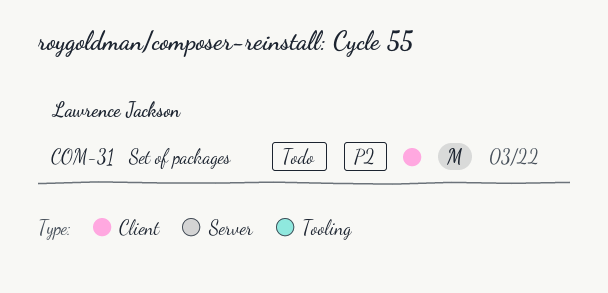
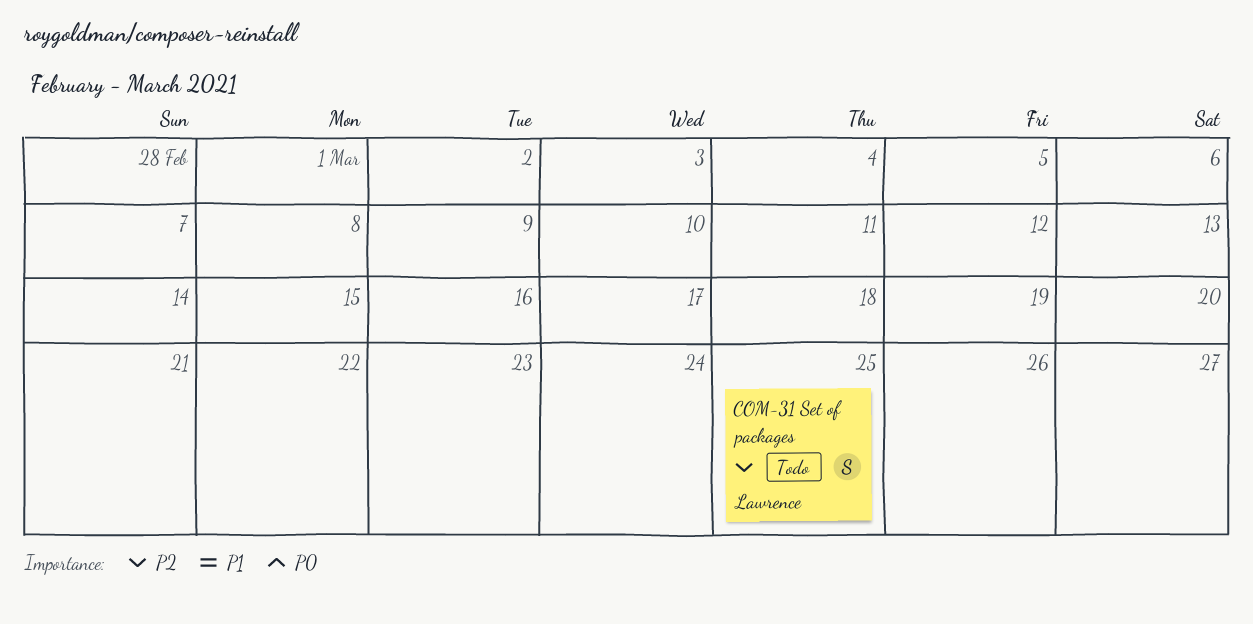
COM-31, estimate: M -> S
COM-31, due: Mar 22 -> Mar 25

